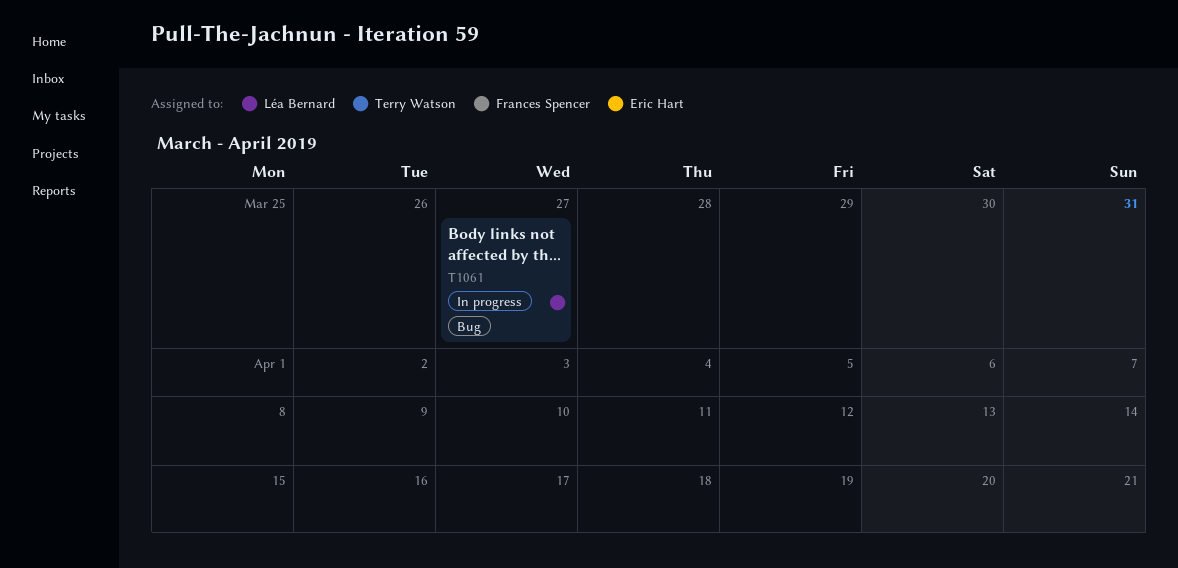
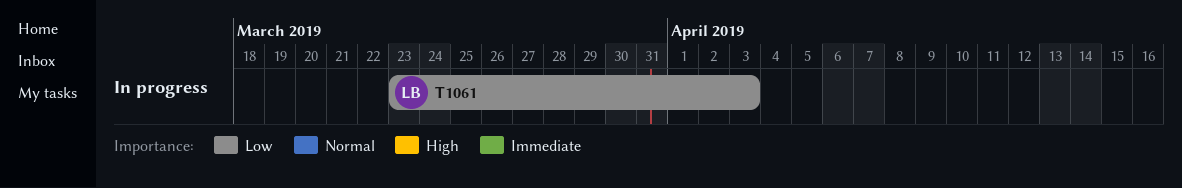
T1061, due: Mar 27 -> Apr 3

